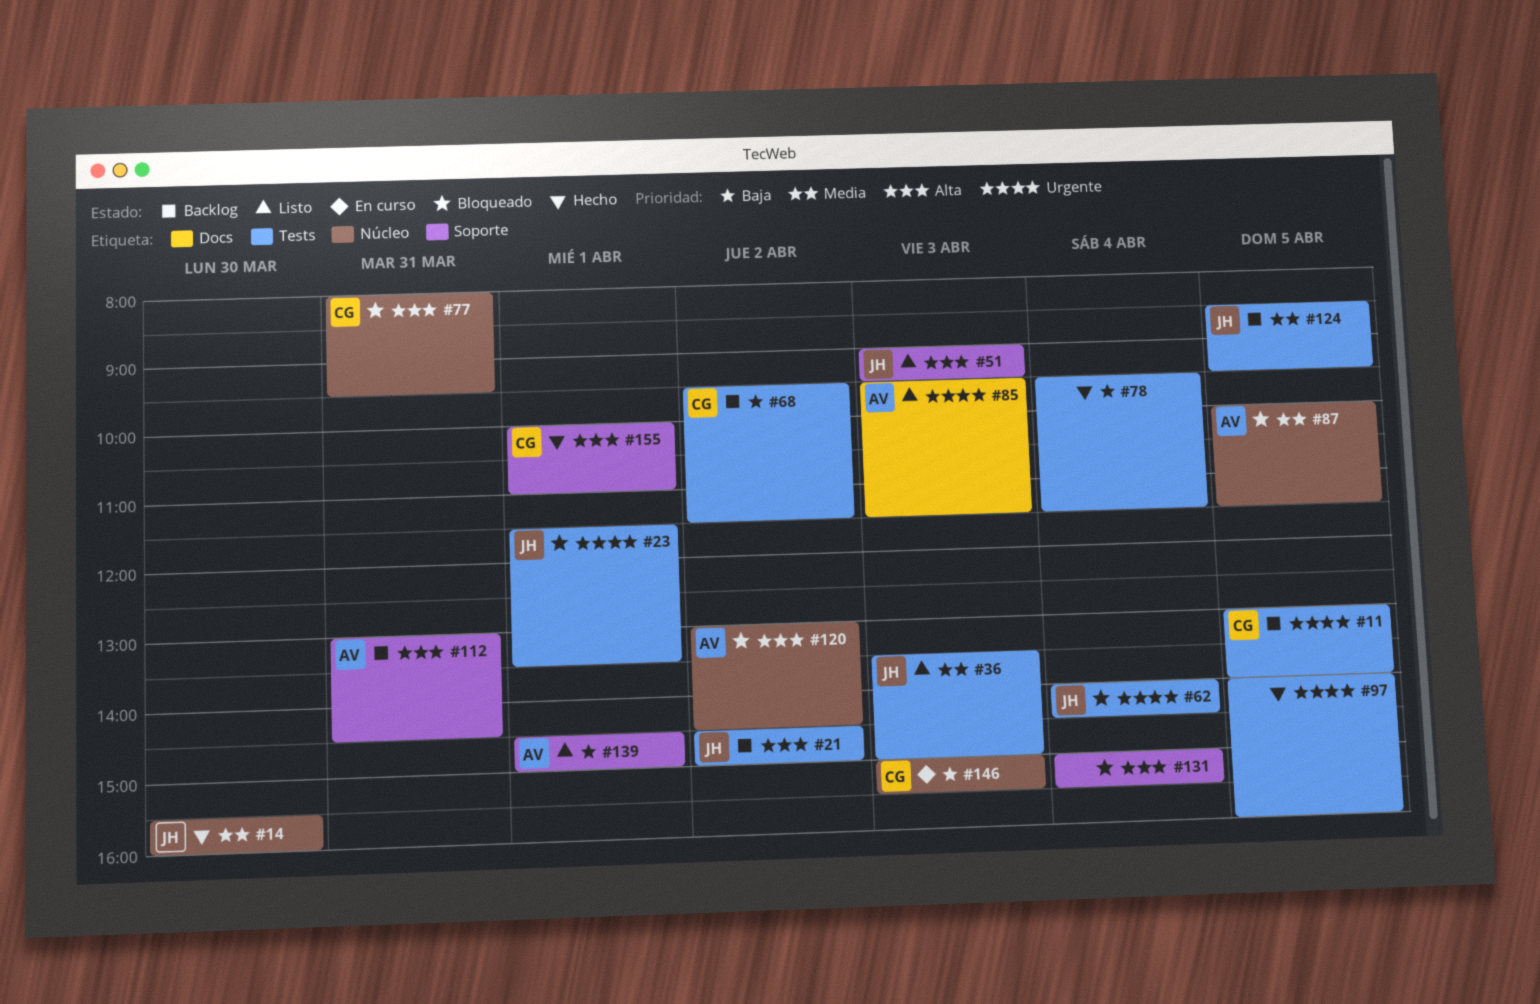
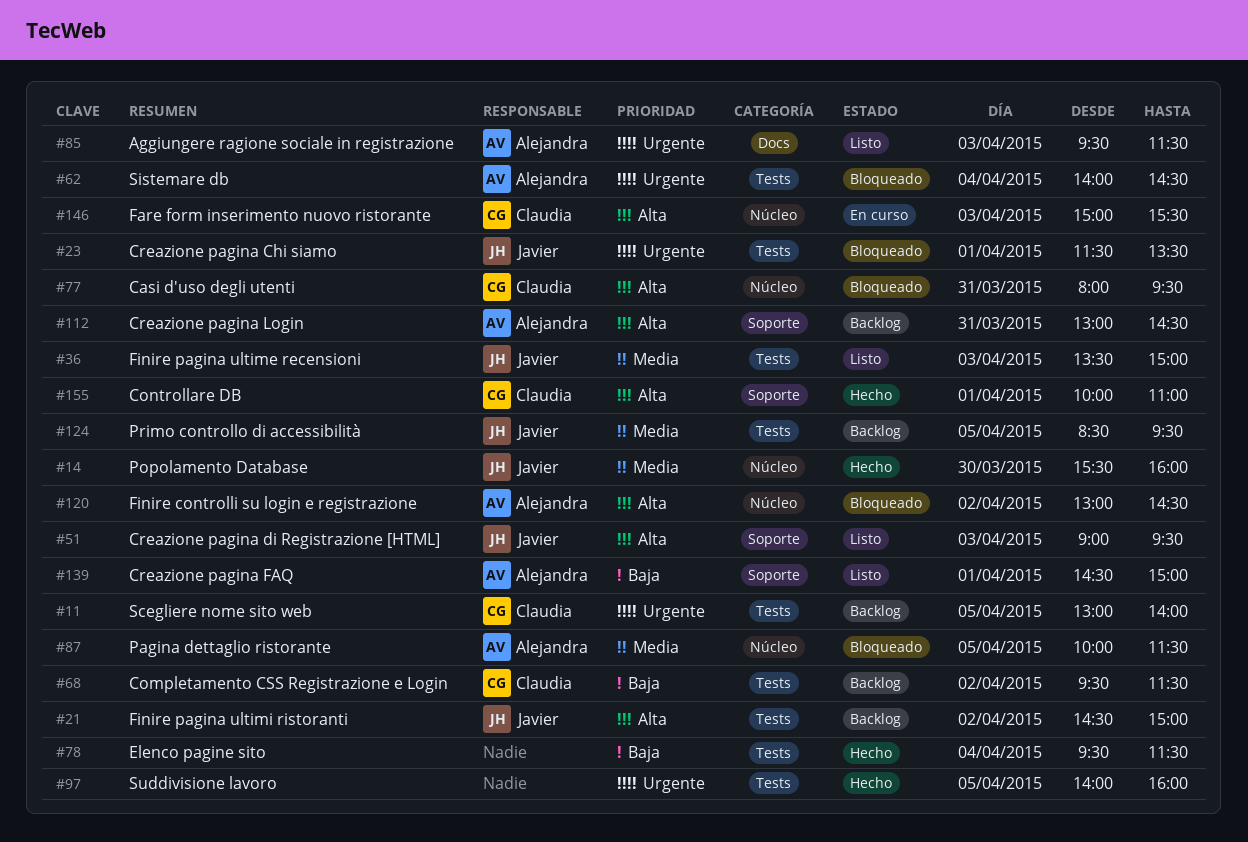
#62, owner: Javier -> Alejandra
#131: present -> none
#146, priority: Baja -> Alta

